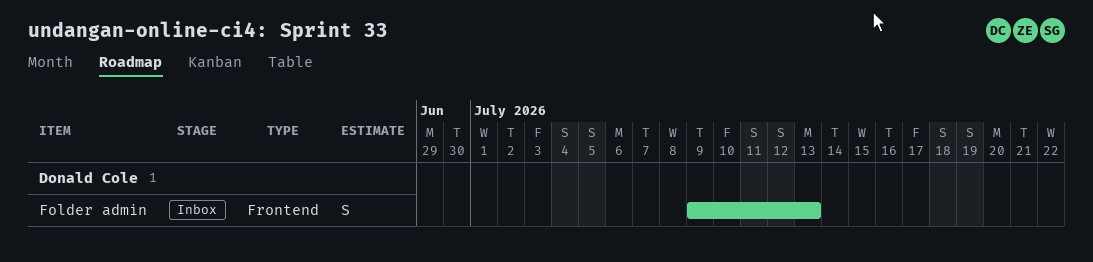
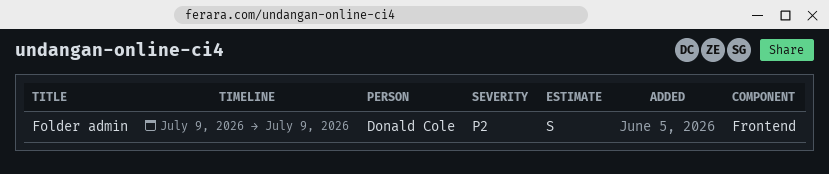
Folder admin, due: Jul 13 -> Jul 9

